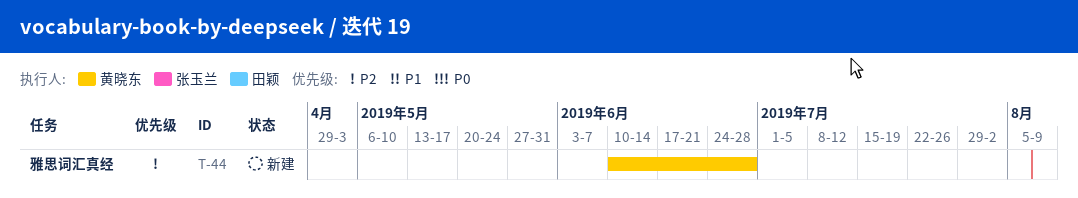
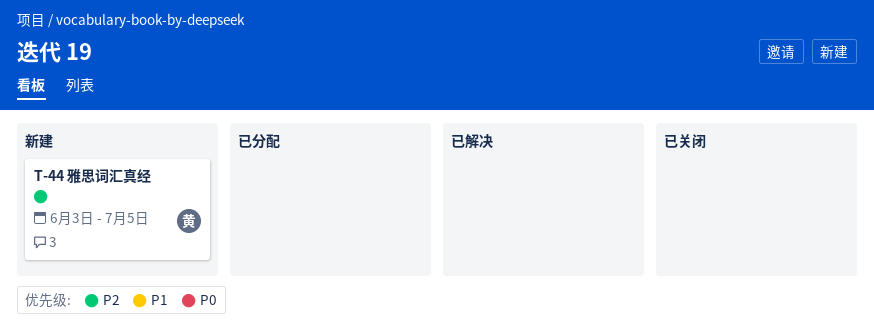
T-44, start: Jun 10 -> Jun 3
T-44, due: Jun 28 -> Jul 5

